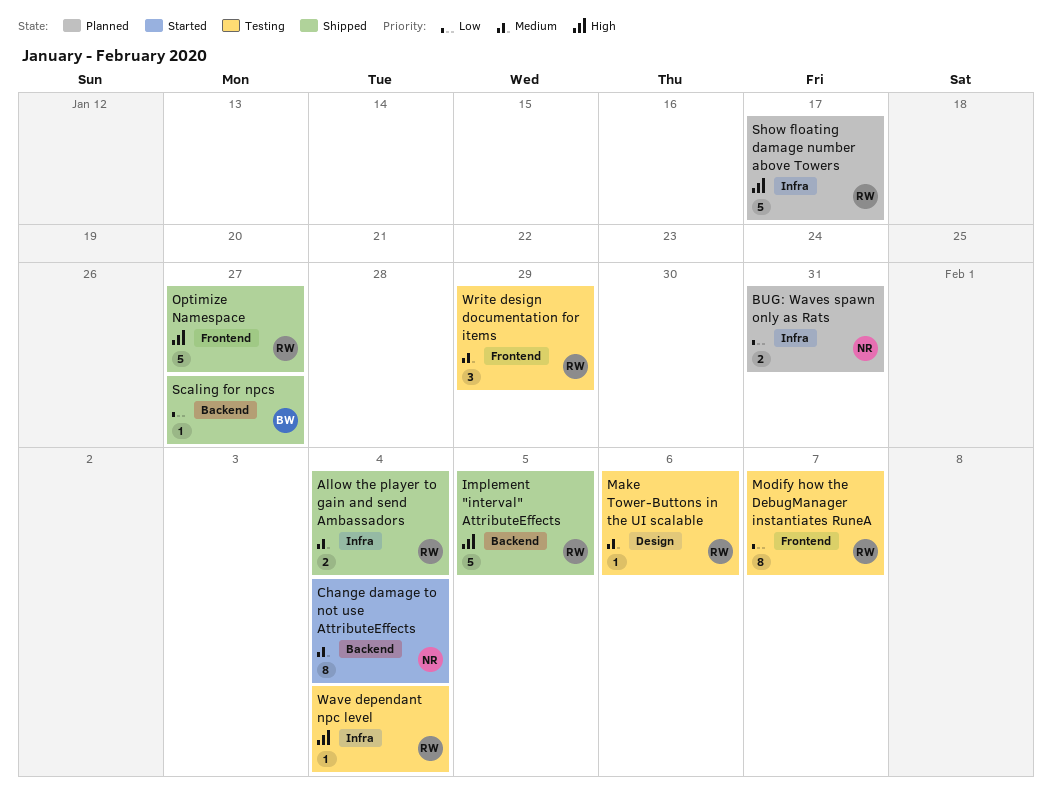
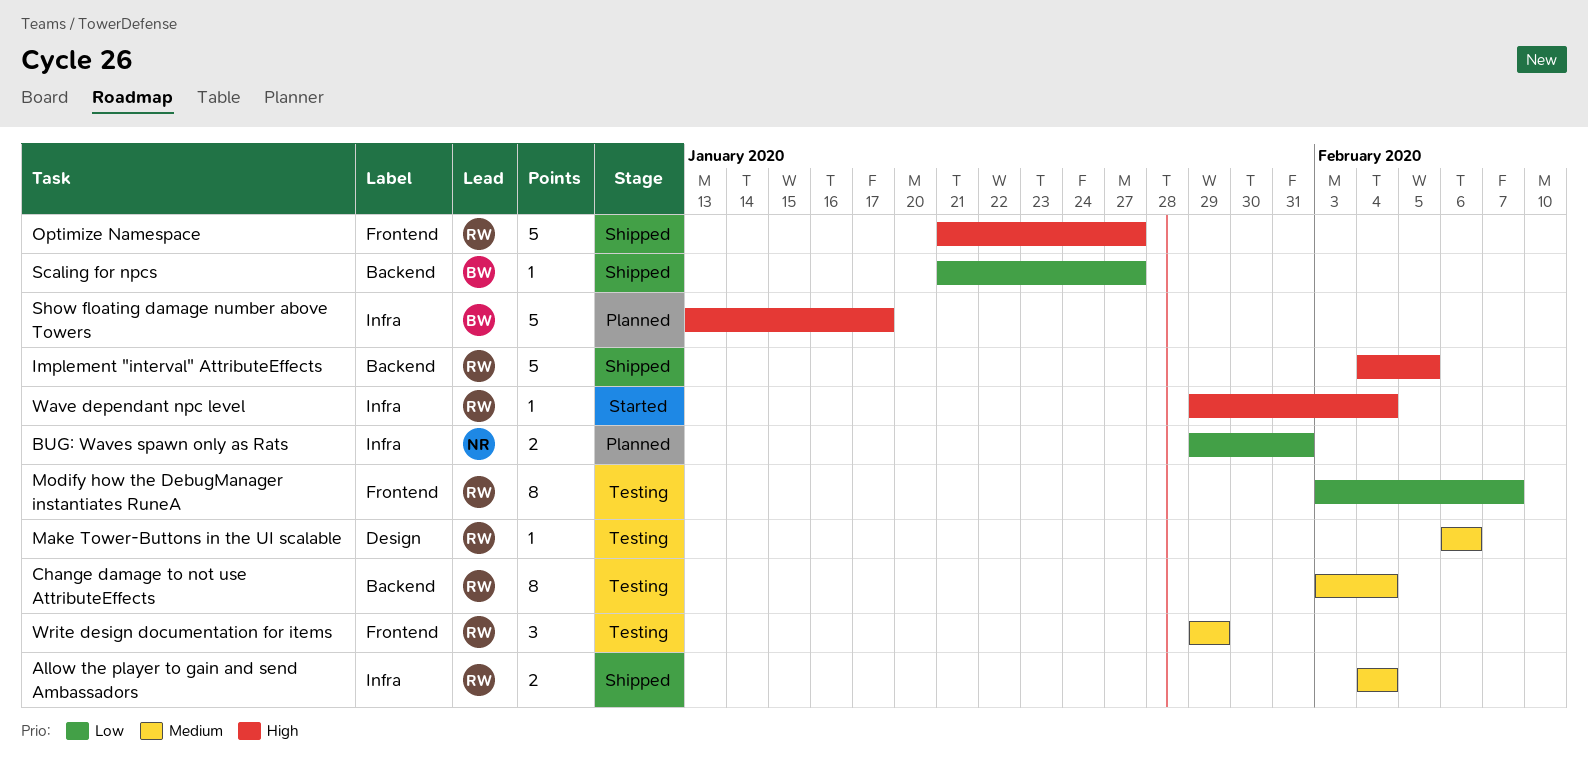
Change damage to not use AttributeEffects, status: Started -> Testing
Change damage to not use AttributeEffects, owner: NR -> RW
Show floating damage number above Towers, owner: RW -> BW
Wave dependant npc level, status: Testing -> Started

